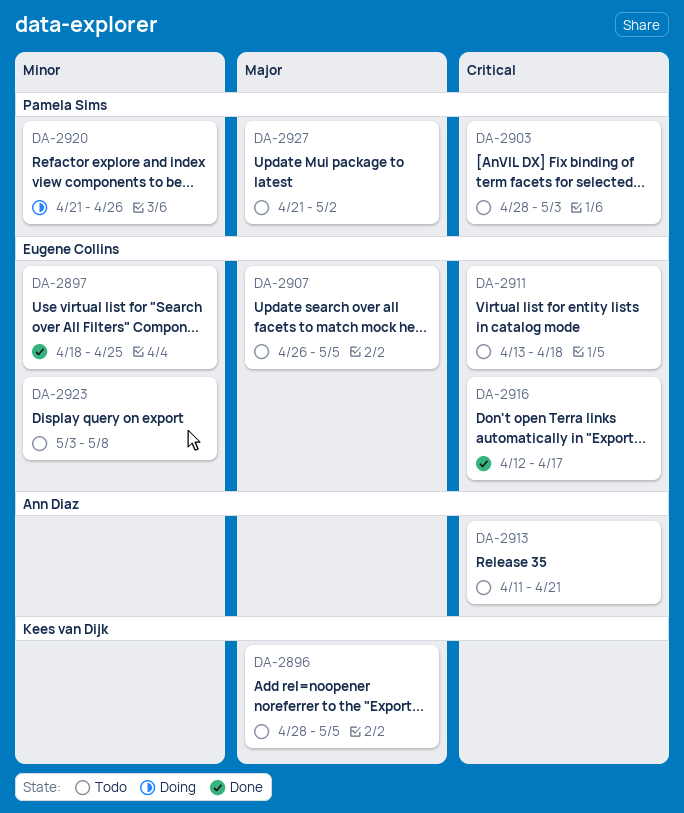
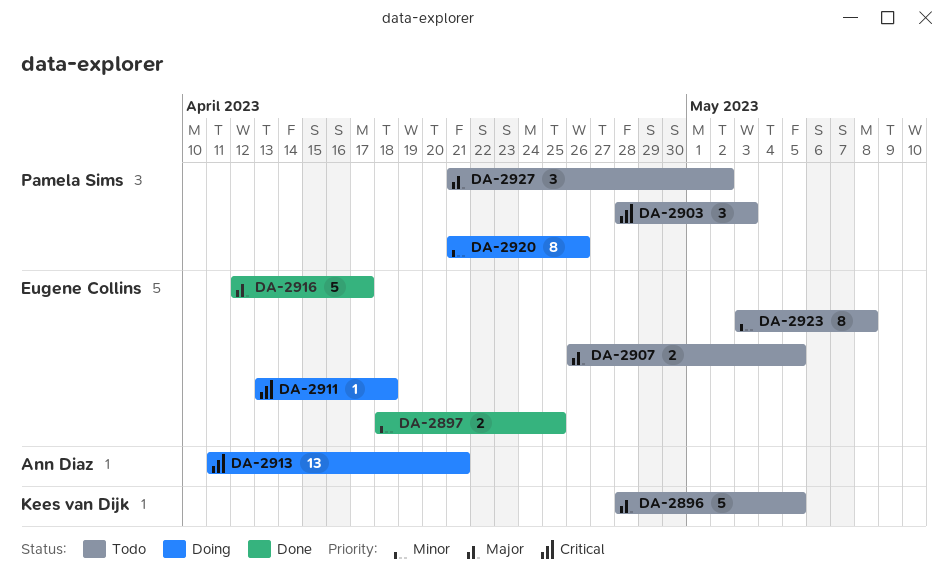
DA-2911, status: Todo -> Doing
DA-2913, status: Todo -> Doing
DA-2916, priority: Critical -> Major

